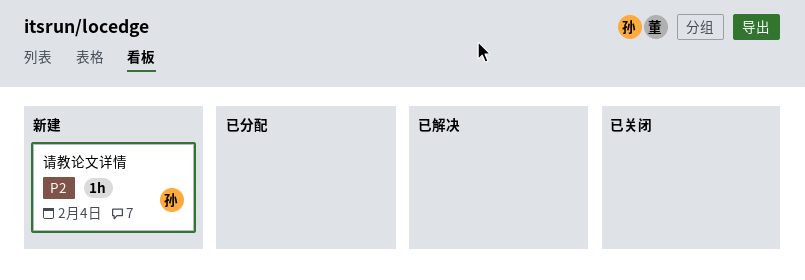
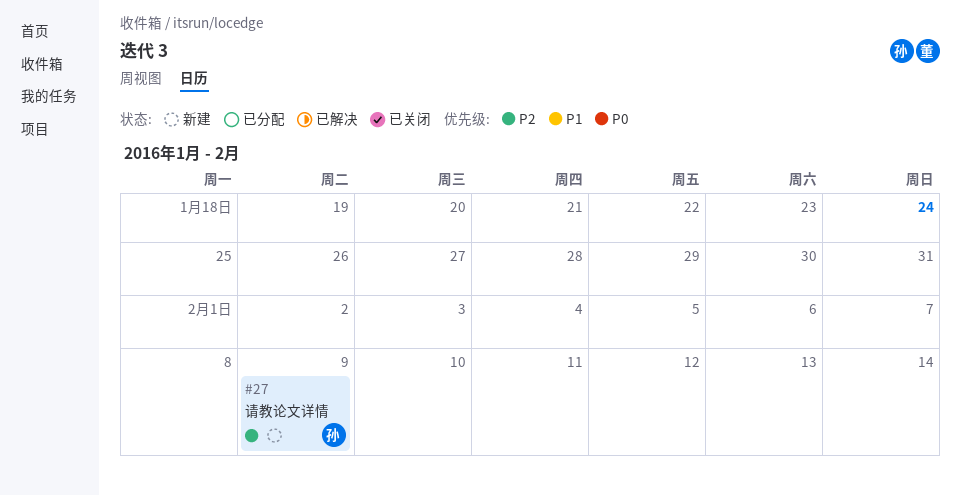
请教论文详情, due: Feb 4 -> Feb 9

